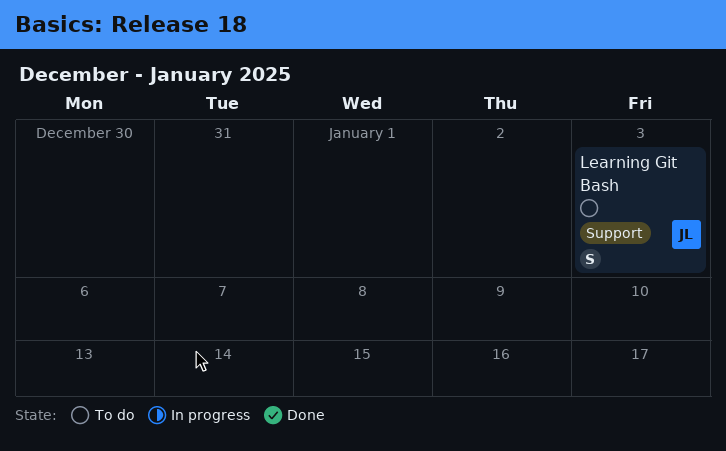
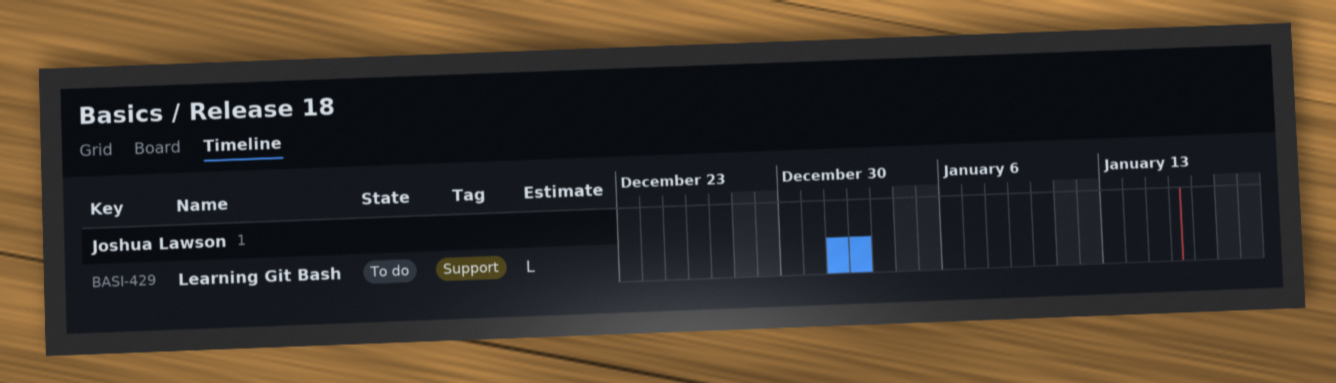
Learning Git Bash, estimate: S -> L
Learning Git Bash, due: Jan 3 -> Jan 2

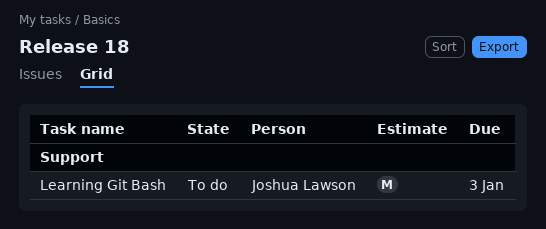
Learning Git Bash, estimate: L -> M
Learning Git Bash, due: Jan 2 -> Jan 3

